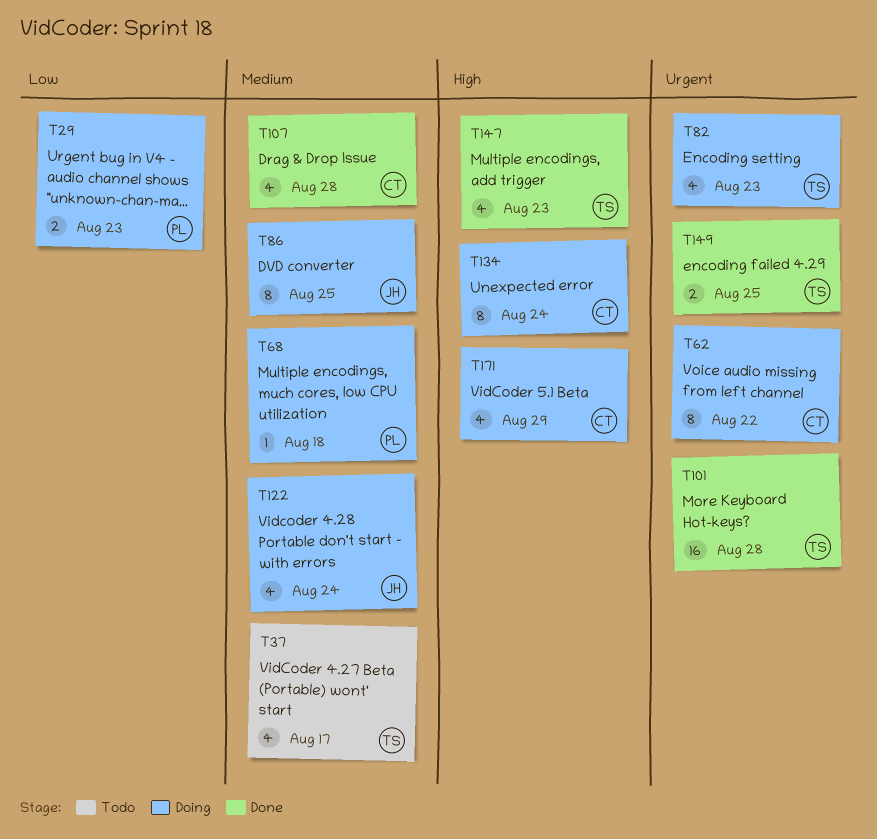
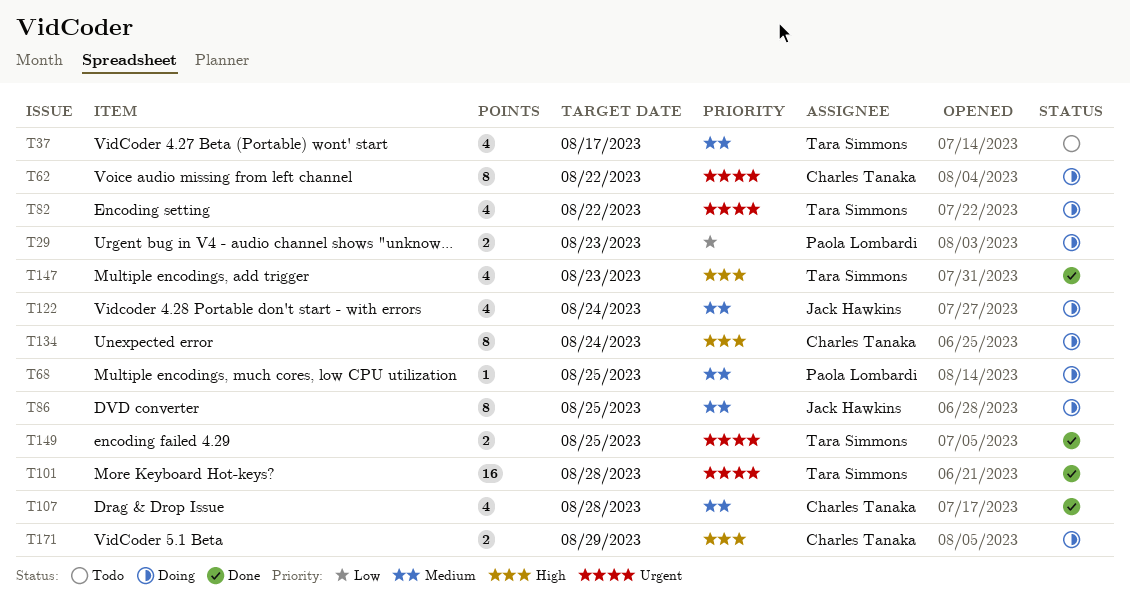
T68, due: Aug 18 -> Aug 25
T82, due: Aug 23 -> Aug 22
T171, estimate: 4 -> 2

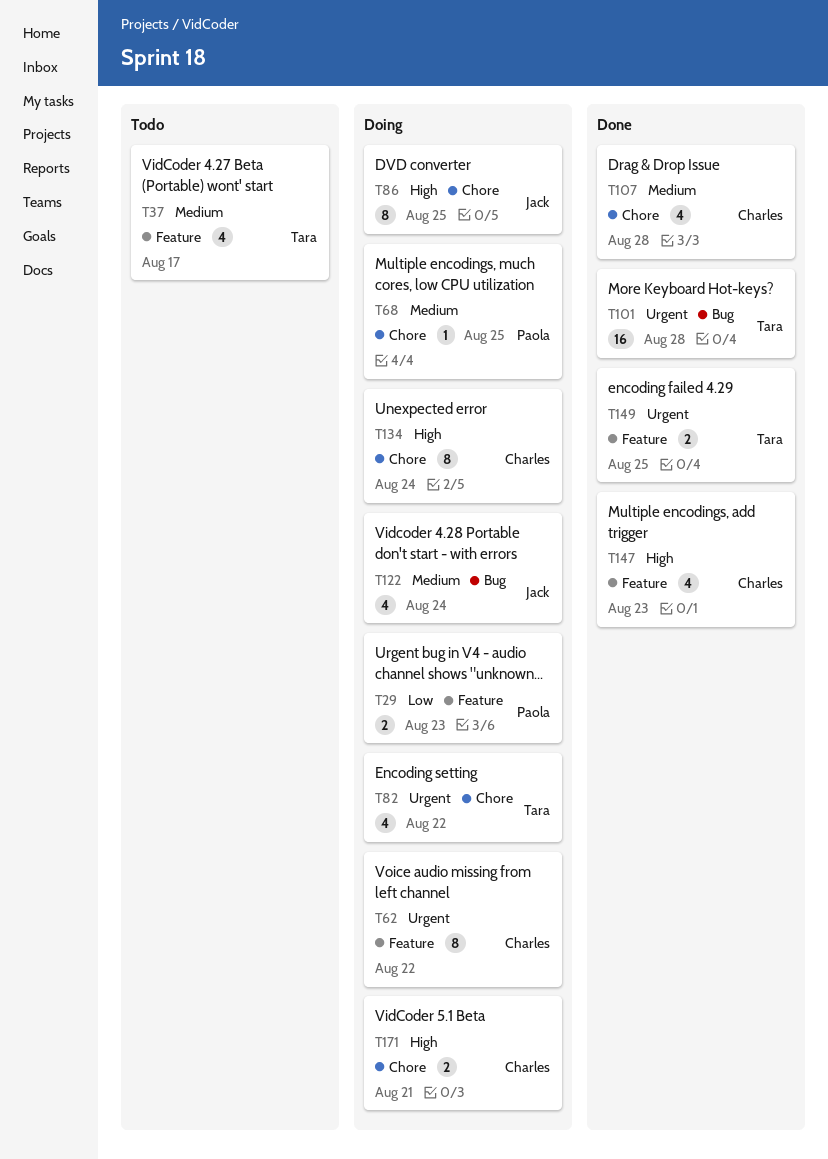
T86, priority: Medium -> High
T147, owner: Tara Simmons -> Charles Tanaka
T171, due: Aug 29 -> Aug 21

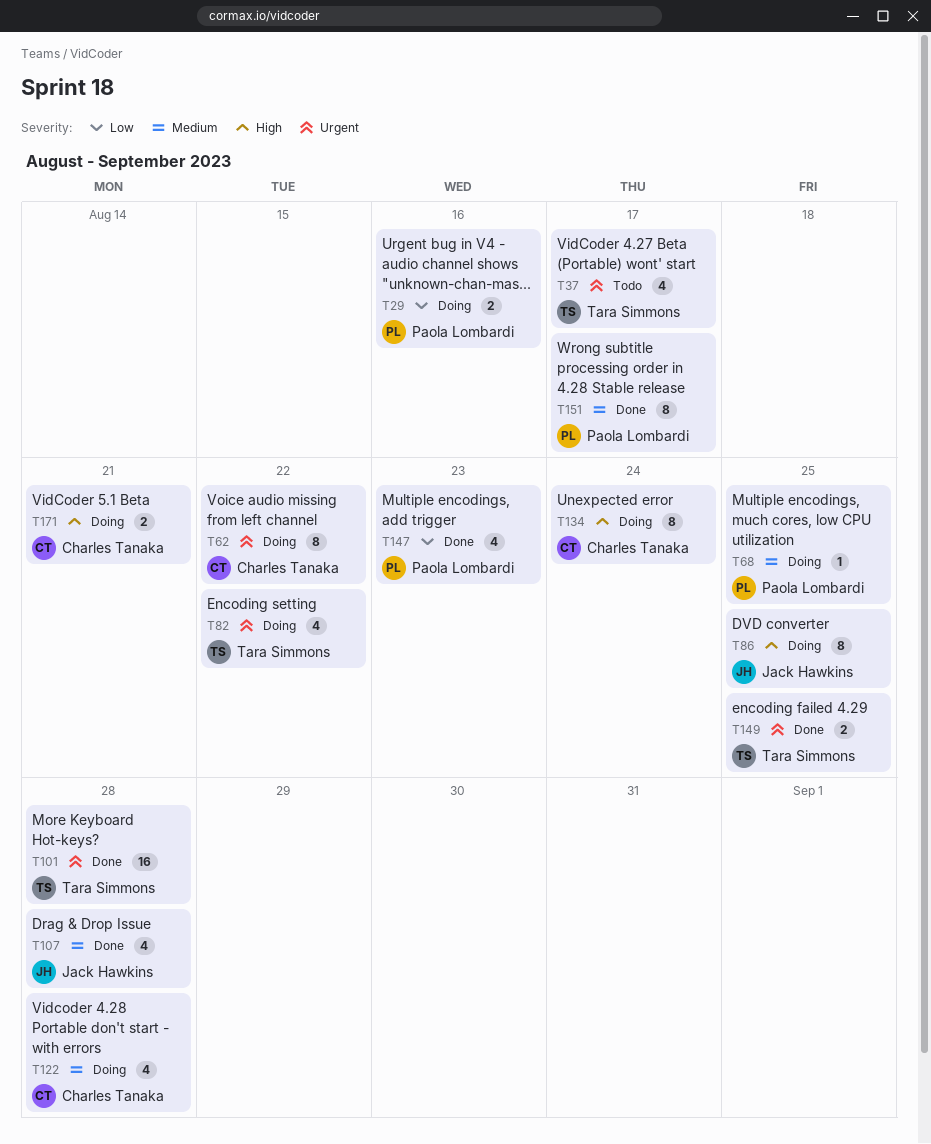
T29, due: Aug 23 -> Aug 16
T37, priority: Medium -> Urgent
T107, owner: Charles Tanaka -> Jack Hawkins
T122, owner: Jack Hawkins -> Charles Tanaka
T122, due: Aug 24 -> Aug 28
T147, owner: Charles Tanaka -> Paola Lombardi
T147, priority: High -> Low
T151: none -> present

